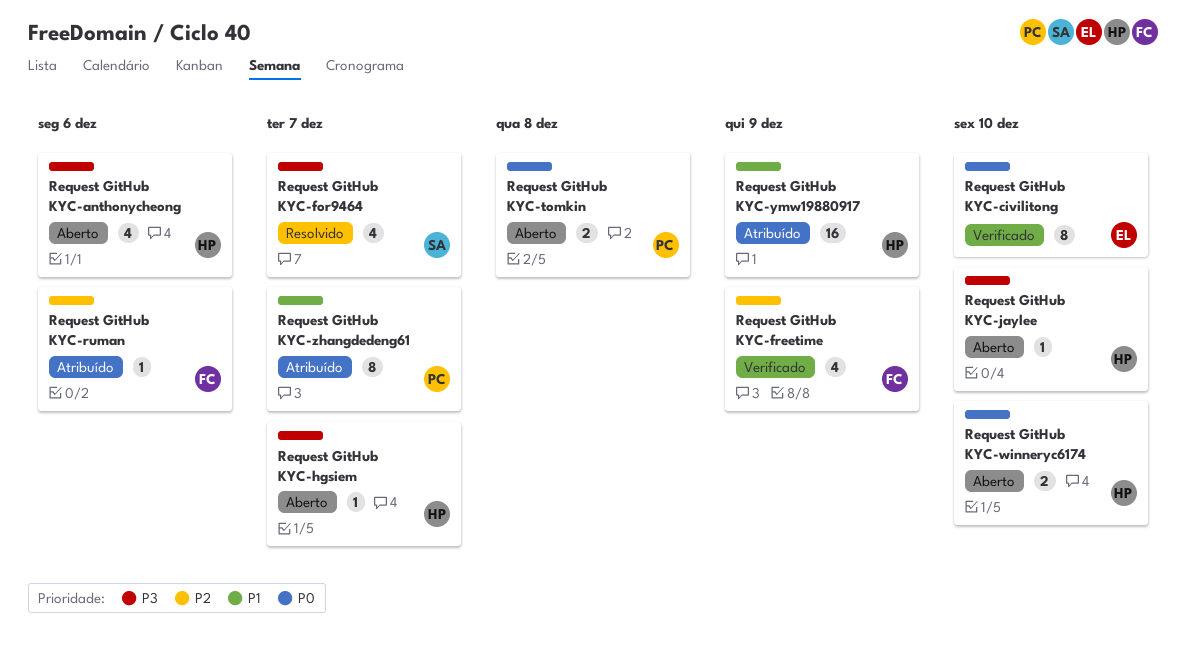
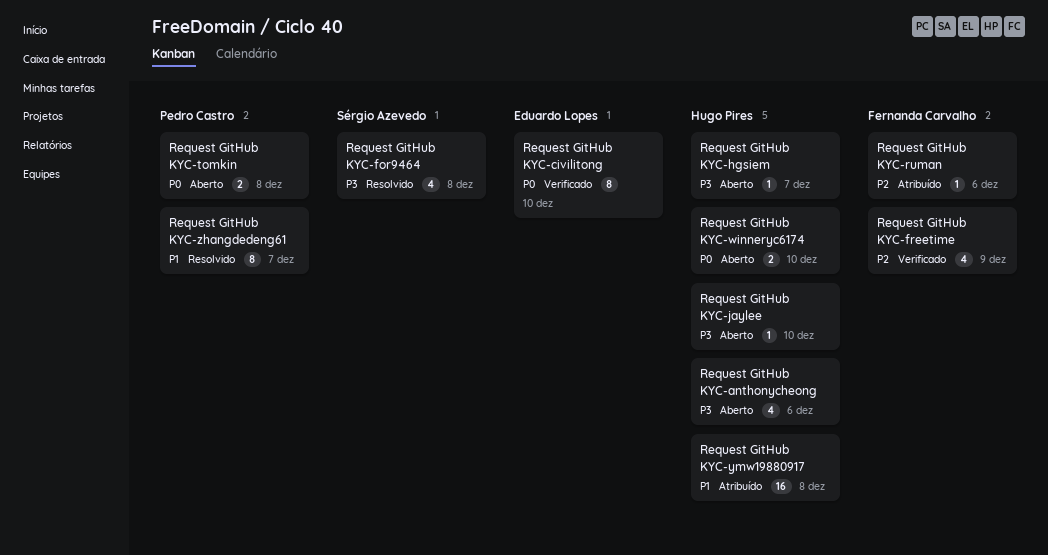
Request GitHub KYC-for9464, due: Dec 7 -> Dec 8
Request GitHub KYC-ymw19880917, due: Dec 9 -> Dec 8
Request GitHub KYC-zhangdedeng61, status: Atribuído -> Resolvido

